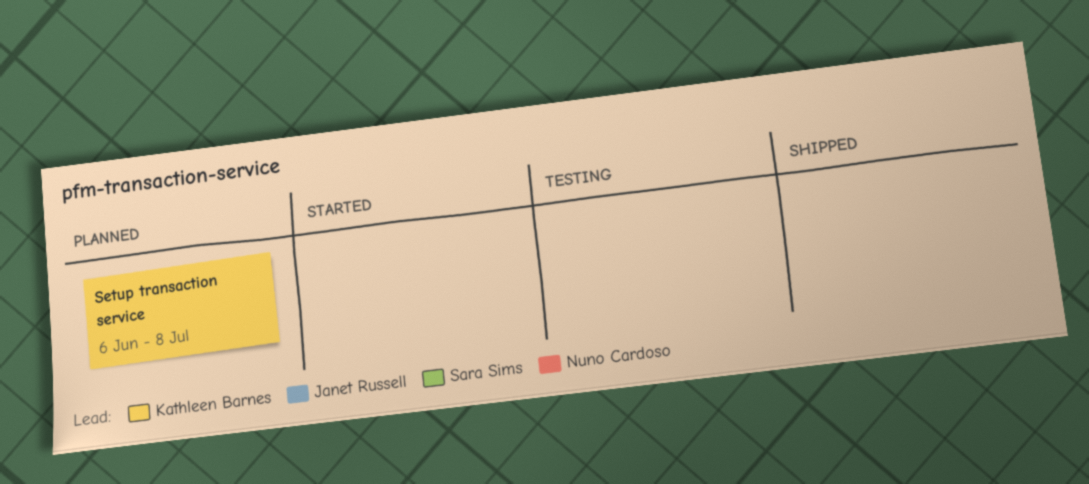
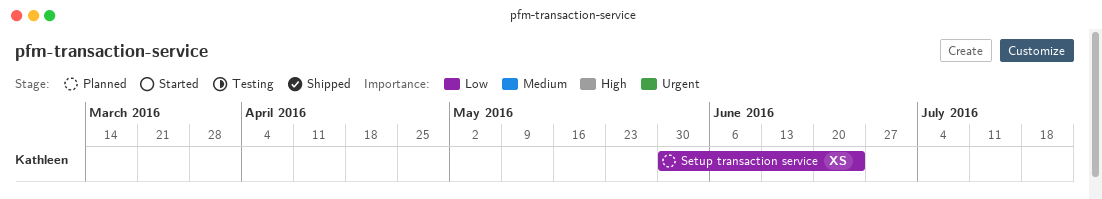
Setup transaction service, start: Jun 6 -> May 30
Setup transaction service, due: Jul 8 -> Jun 24

